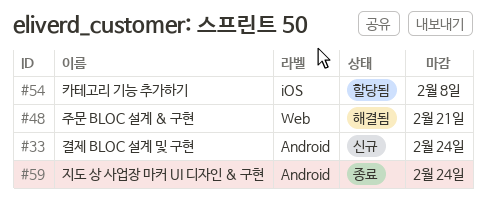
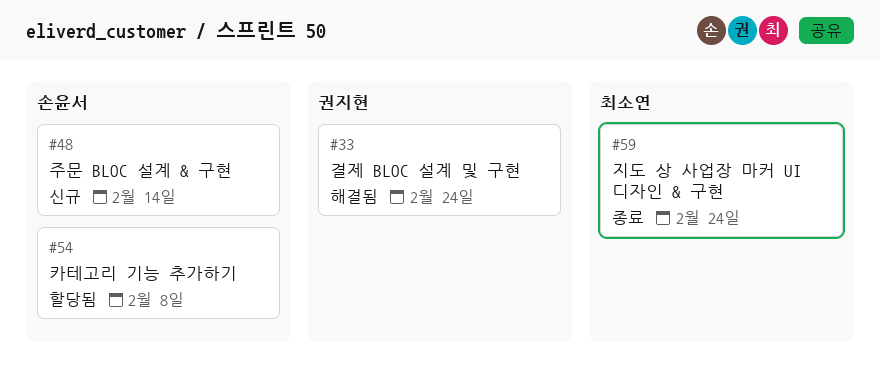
#33, status: 신규 -> 해결됨
#48, status: 해결됨 -> 신규
#48, due: Feb 21 -> Feb 14

